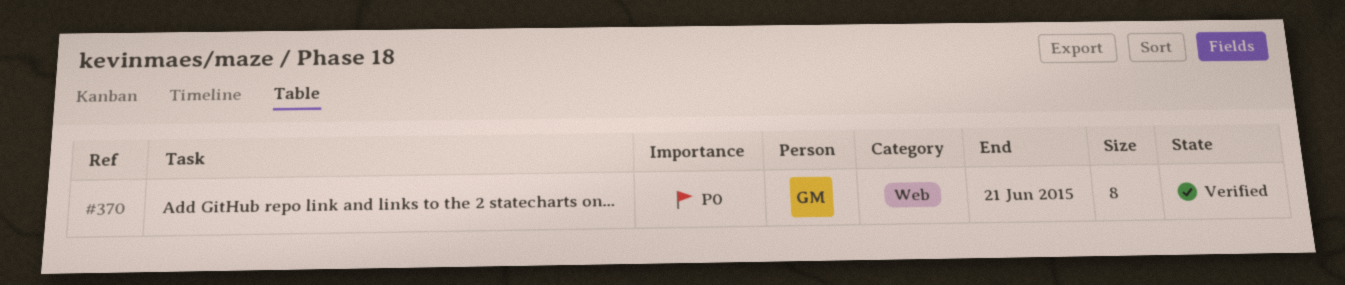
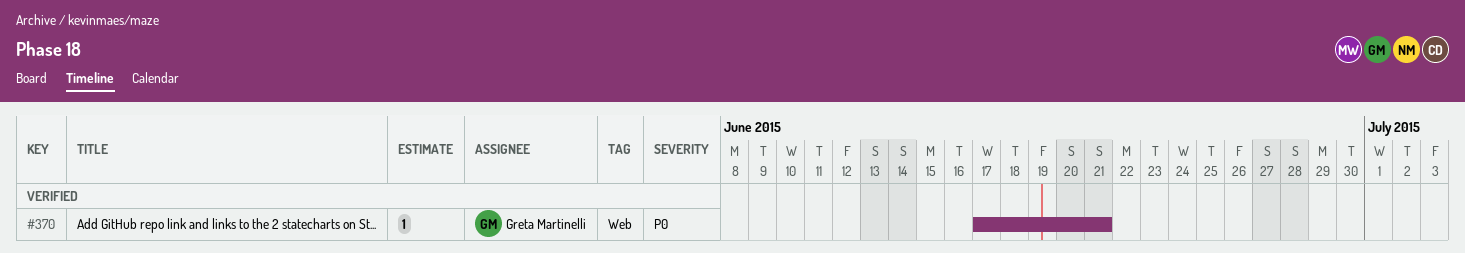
#370, estimate: 8 -> 1

